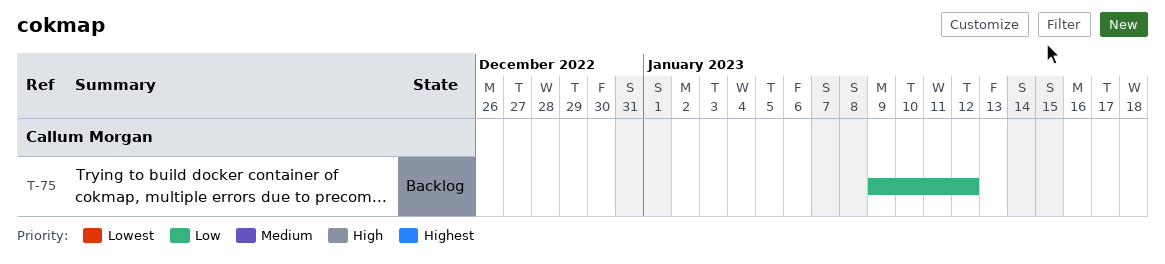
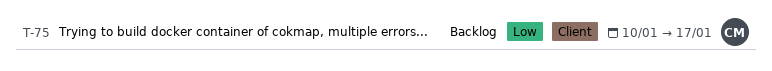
T-75, start: Jan 9 -> Jan 10
T-75, due: Jan 12 -> Jan 17

